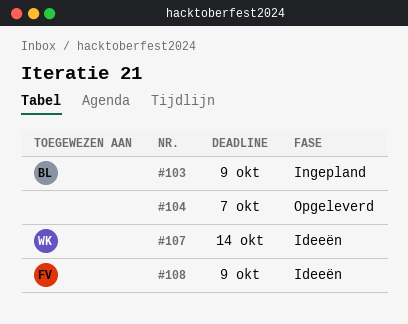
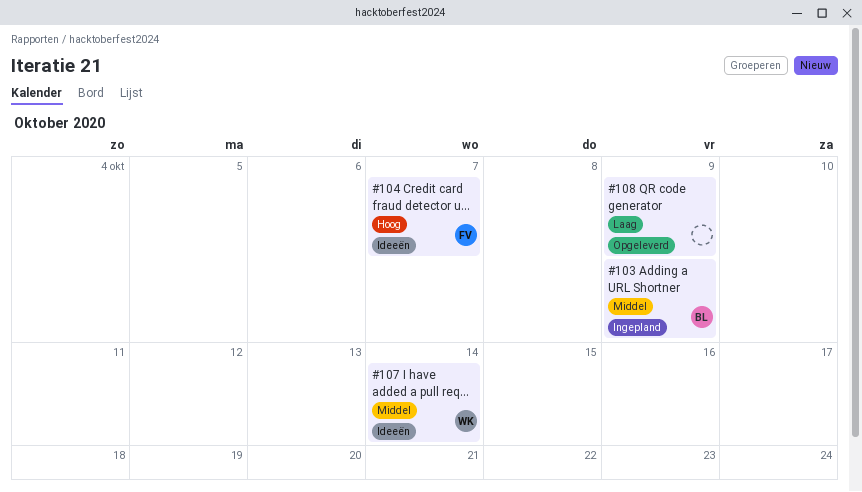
#104, status: Opgeleverd -> Ideeën
#104, owner: none -> FV
#108, status: Ideeën -> Opgeleverd
#108, owner: FV -> none

